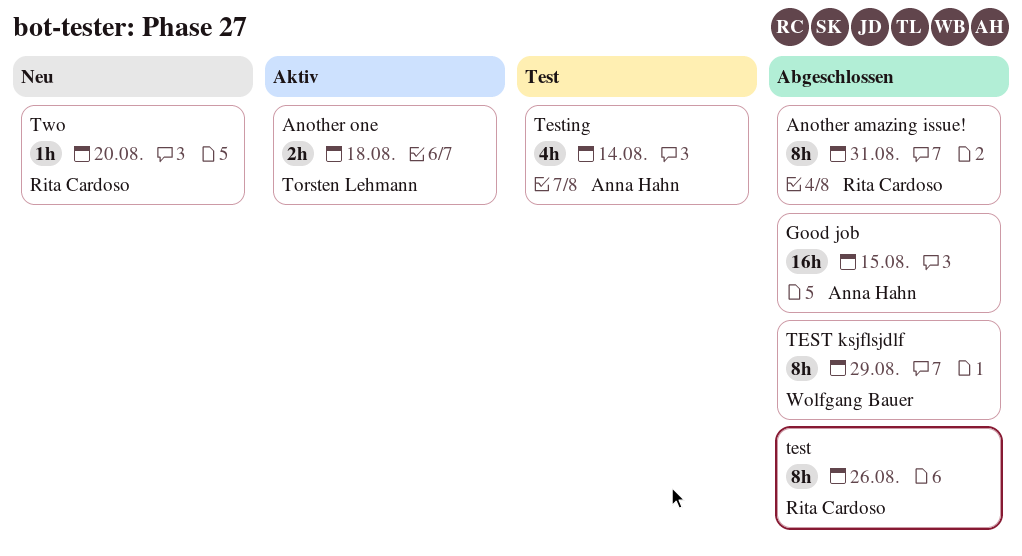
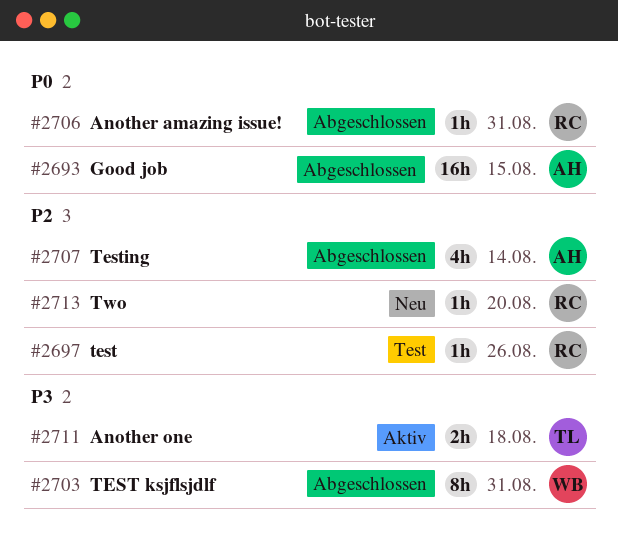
Another amazing issue!, estimate: 8h -> 1h
test, status: Abgeschlossen -> Test
test, estimate: 8h -> 1h
TEST ksjflsjdlf, due: Aug 29 -> Aug 31
Testing, status: Test -> Abgeschlossen

